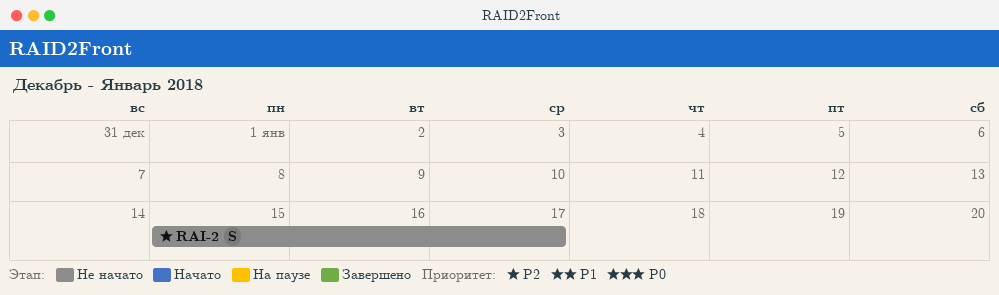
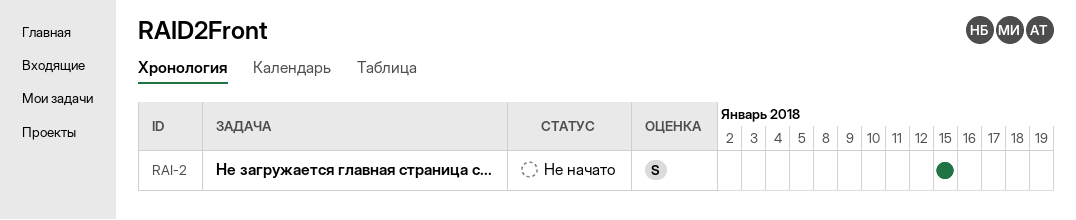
RAI-2, due: Jan 17 -> Jan 15

